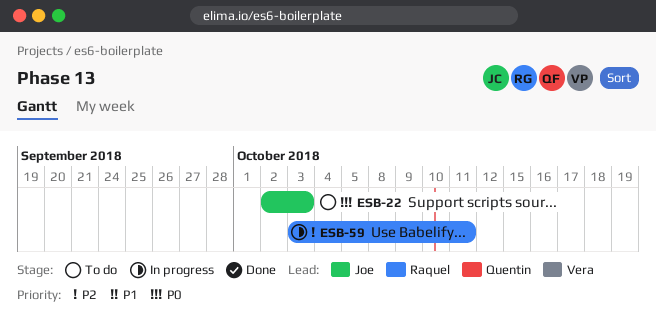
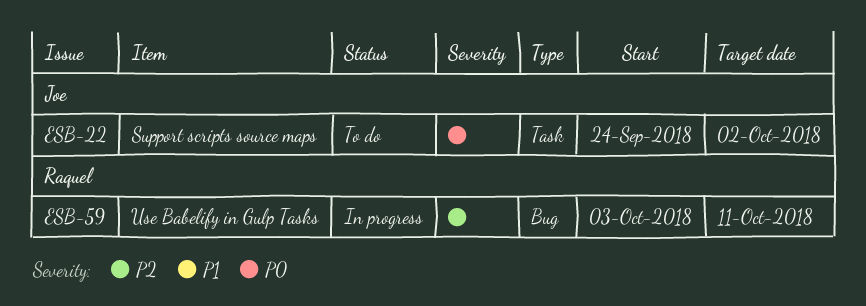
ESB-22, start: Oct 2 -> Sep 24
ESB-22, due: Oct 3 -> Oct 2

